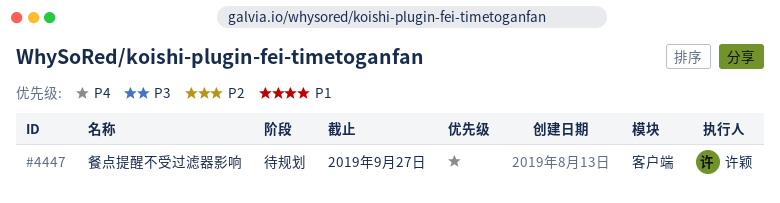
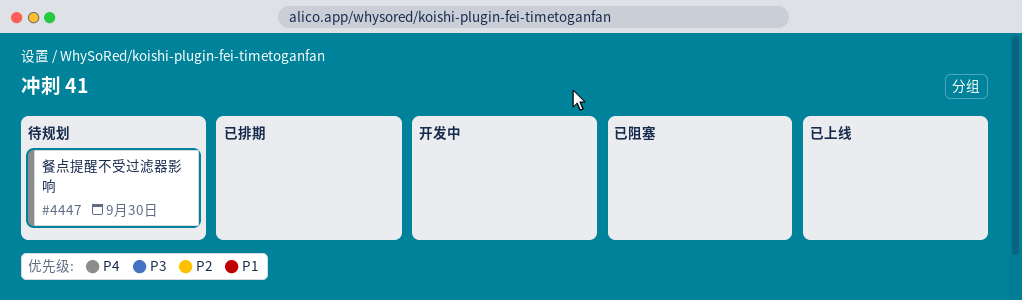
#4447, due: Sep 27 -> Sep 30

